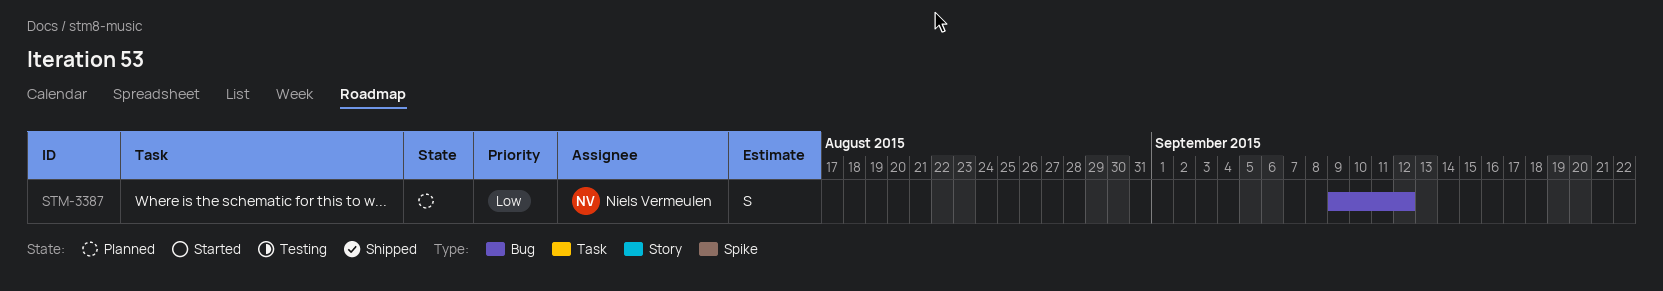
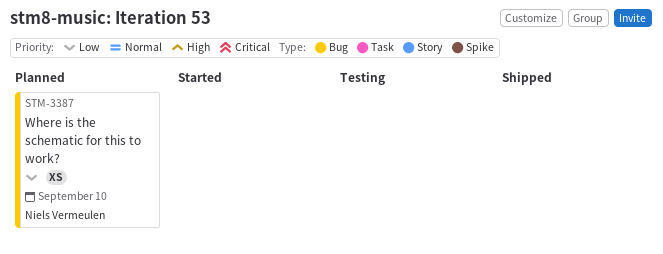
STM-3387, estimate: S -> XS
STM-3387, due: Sep 12 -> Sep 10

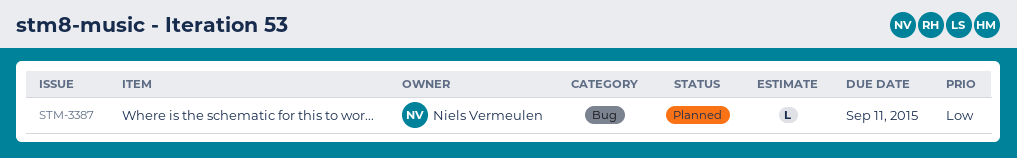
STM-3387, estimate: XS -> L
STM-3387, due: Sep 10 -> Sep 11

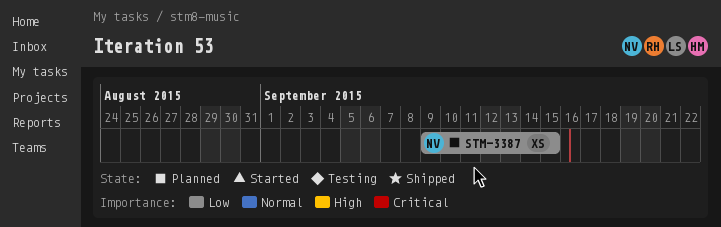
STM-3387, estimate: L -> XS
STM-3387, due: Sep 11 -> Sep 15

